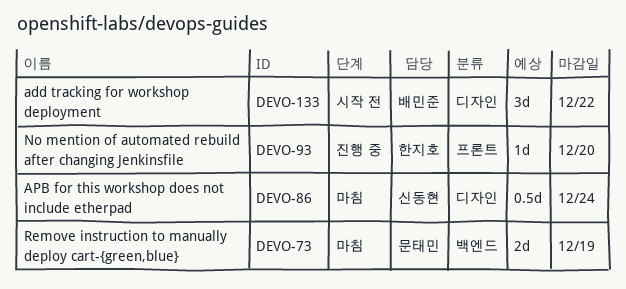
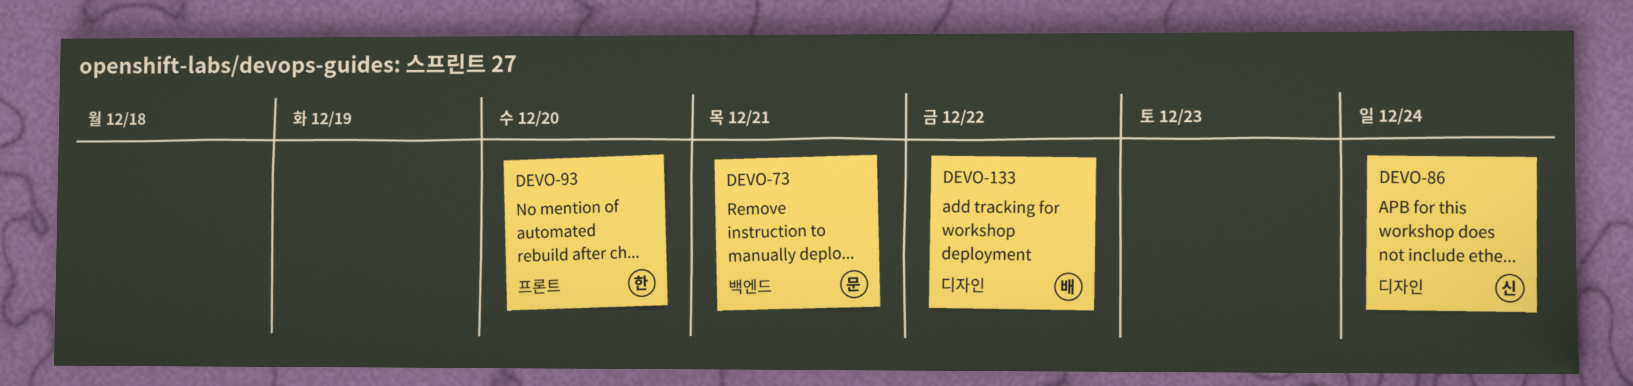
DEVO-73, due: Dec 19 -> Dec 21

